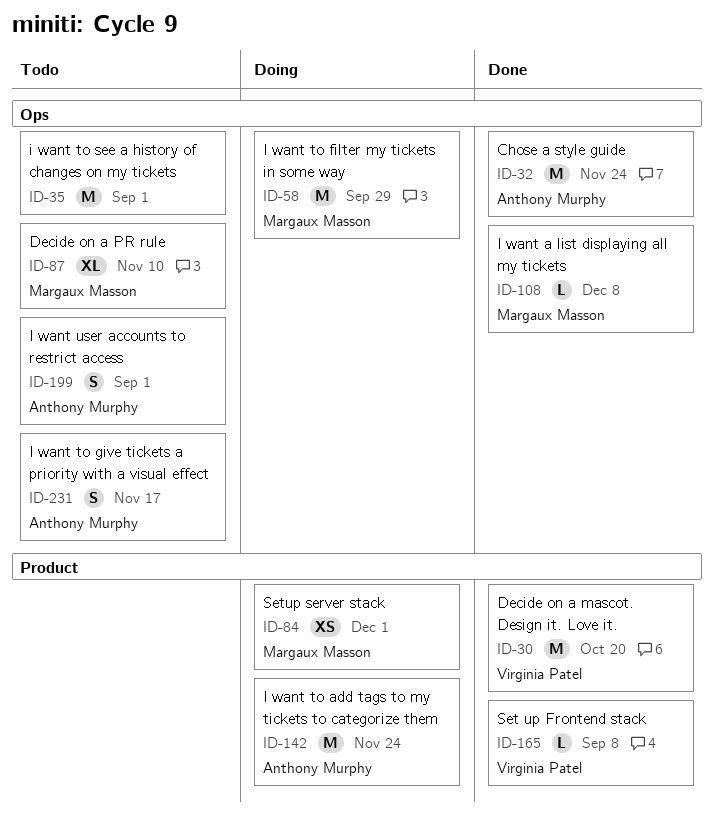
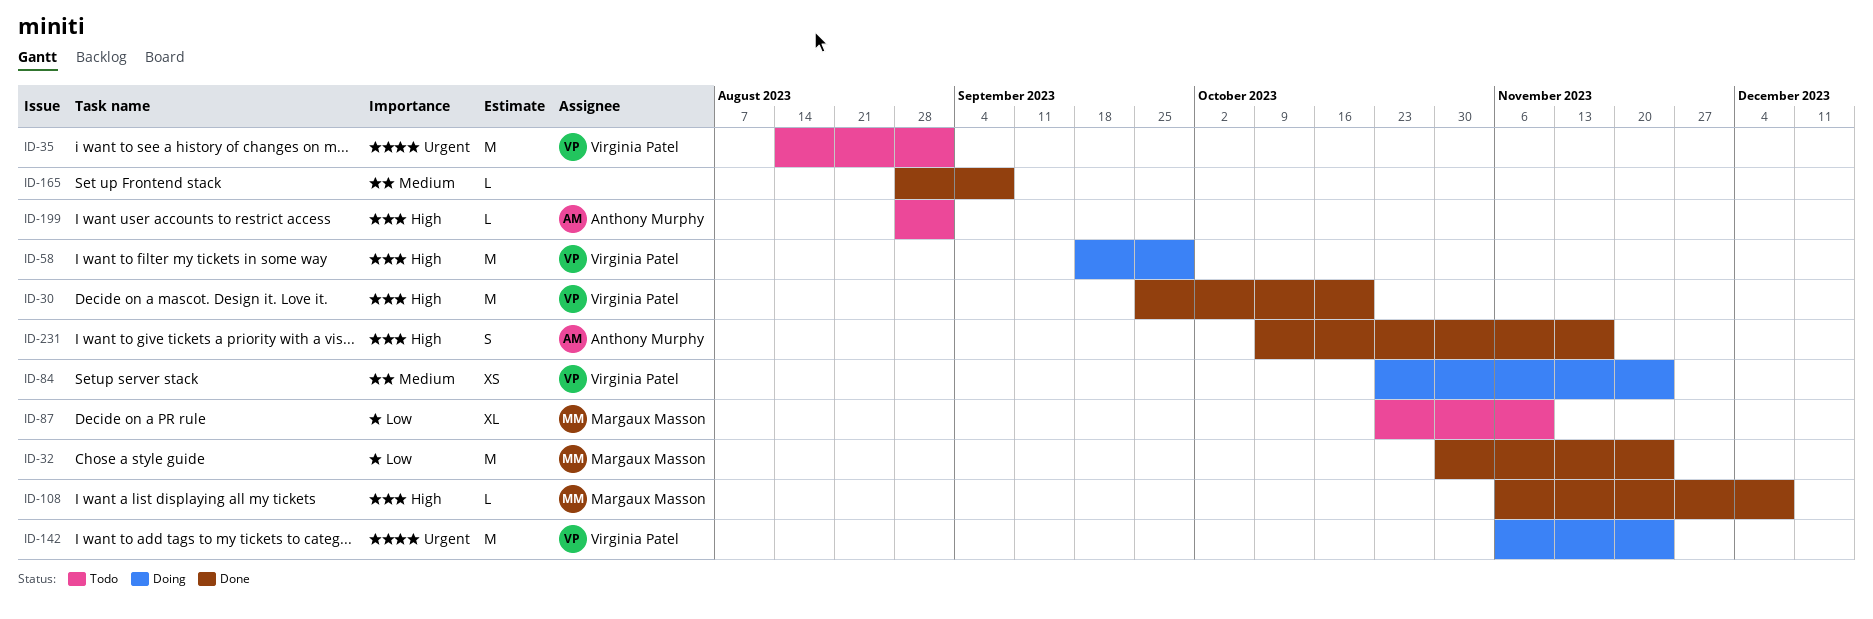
ID-32, owner: Anthony Murphy -> Margaux Masson
ID-35, owner: none -> Virginia Patel
ID-58, owner: Margaux Masson -> Virginia Patel
ID-84, owner: Margaux Masson -> Virginia Patel
ID-84, due: Dec 1 -> Nov 24
ID-142, owner: Anthony Murphy -> Virginia Patel
ID-165, owner: Virginia Patel -> none
ID-199, estimate: S -> L
ID-231, status: Todo -> Done

